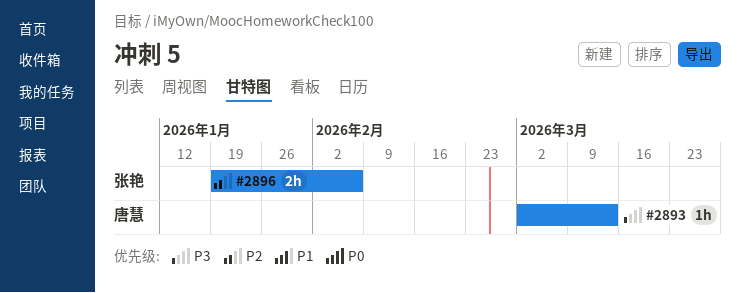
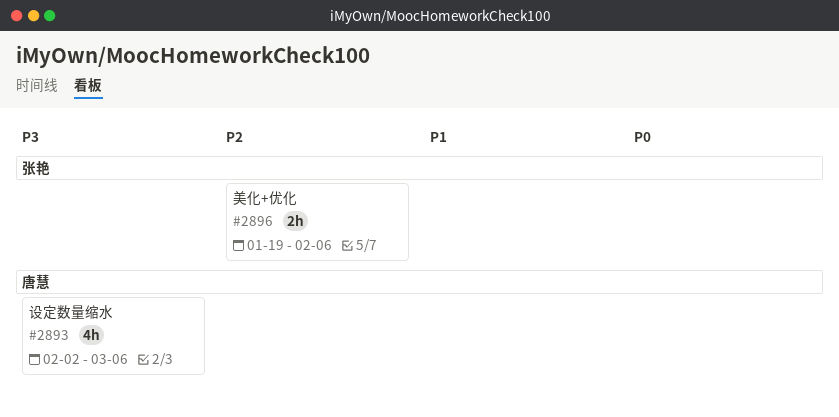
#2893, estimate: 1h -> 4h
#2893, start: Mar 2 -> Feb 2
#2893, due: Mar 13 -> Mar 6

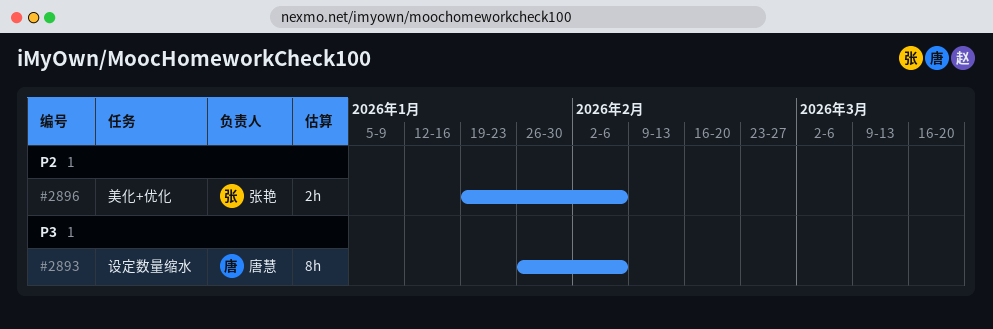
#2893, estimate: 4h -> 8h
#2893, start: Feb 2 -> Jan 26
#2893, due: Mar 6 -> Feb 6

